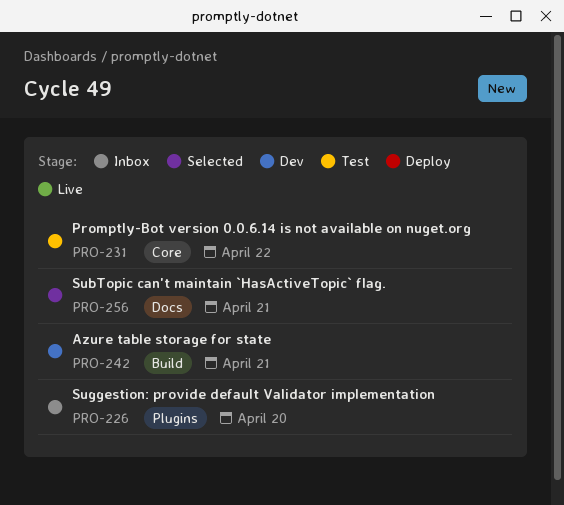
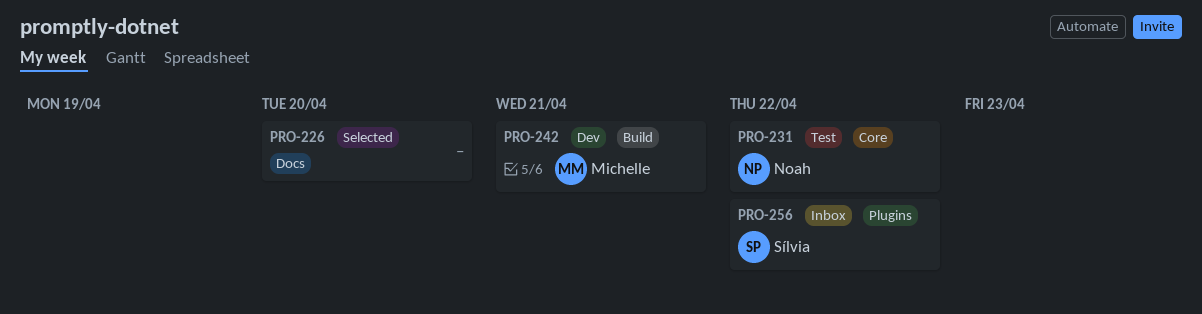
PRO-226, status: Inbox -> Selected
PRO-226, label: Plugins -> Docs
PRO-256, status: Selected -> Inbox
PRO-256, label: Docs -> Plugins
PRO-256, due: Apr 21 -> Apr 22

